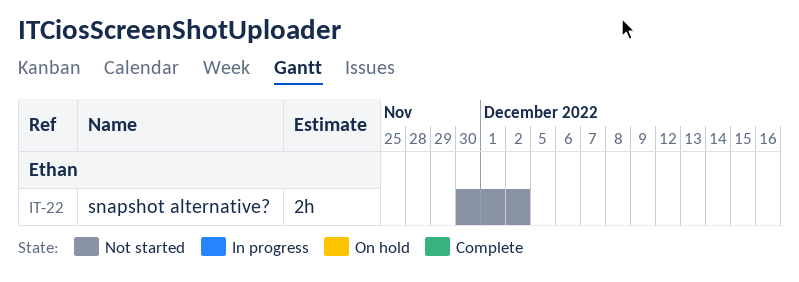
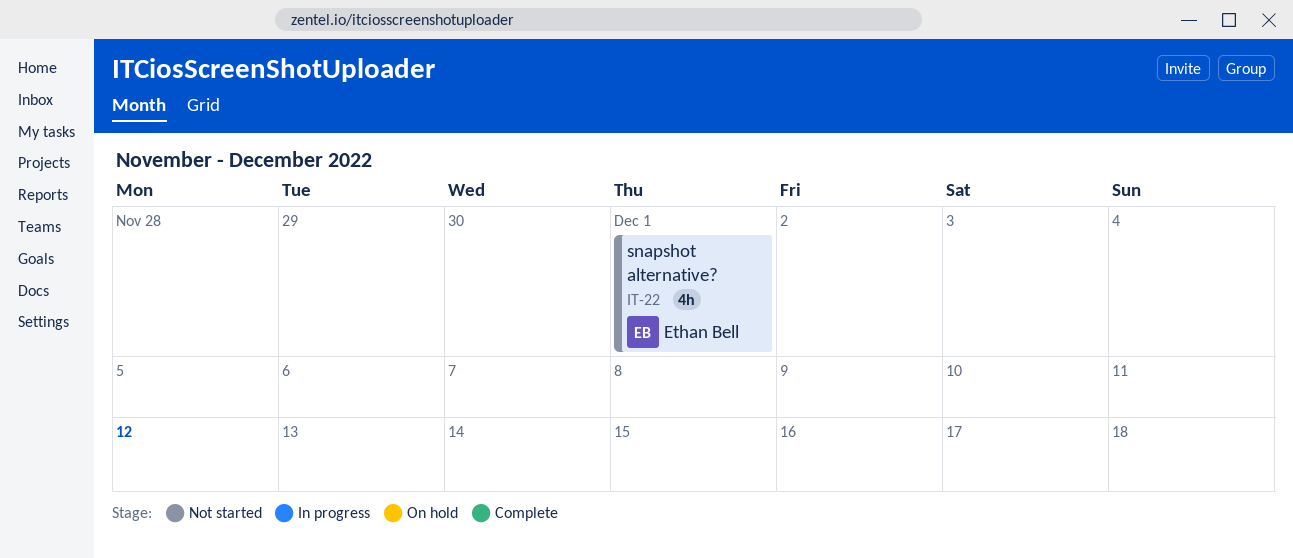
IT-22, estimate: 2h -> 4h
IT-22, due: Dec 2 -> Dec 1

